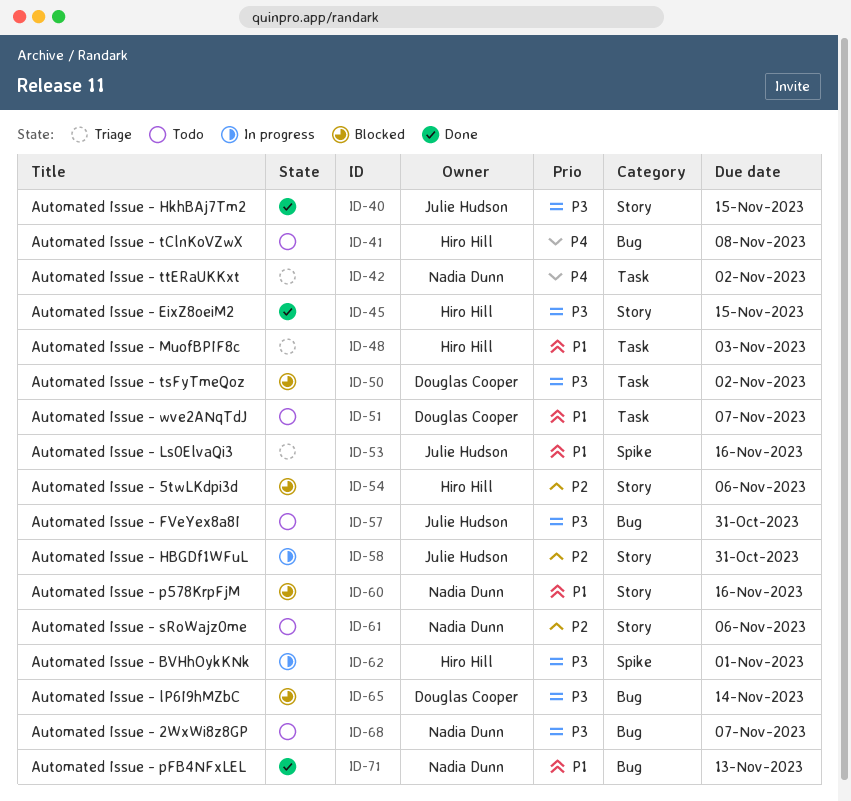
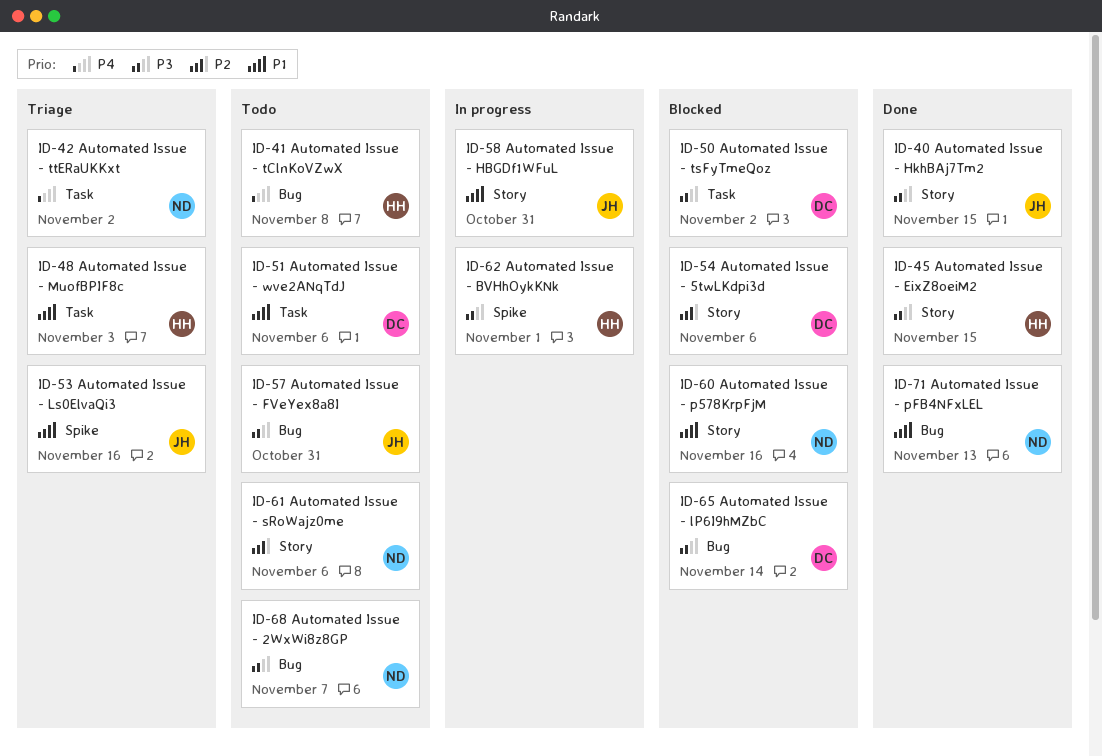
ID-51, due: Nov 7 -> Nov 6
ID-54, owner: Hiro Hill -> Douglas Cooper
ID-58, priority: P2 -> P1

